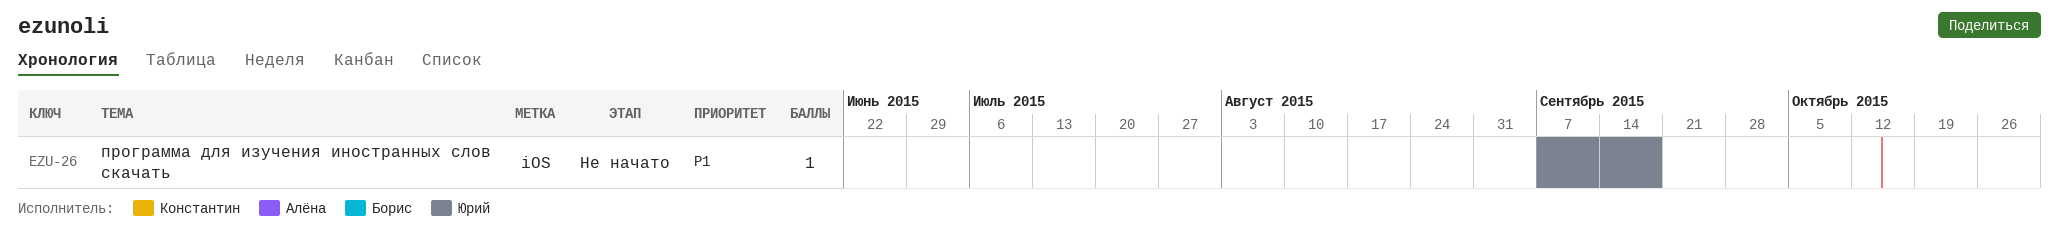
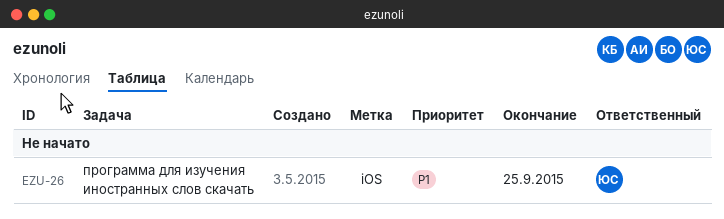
EZU-26, due: Sep 18 -> Sep 25

